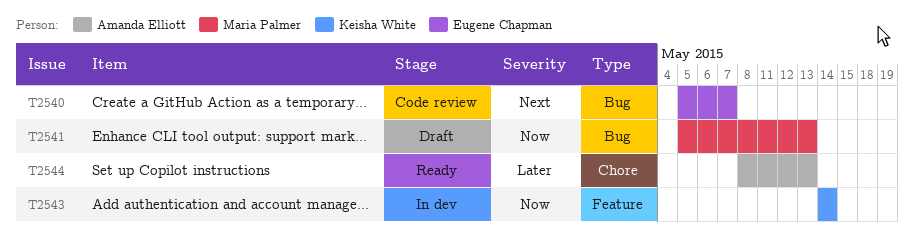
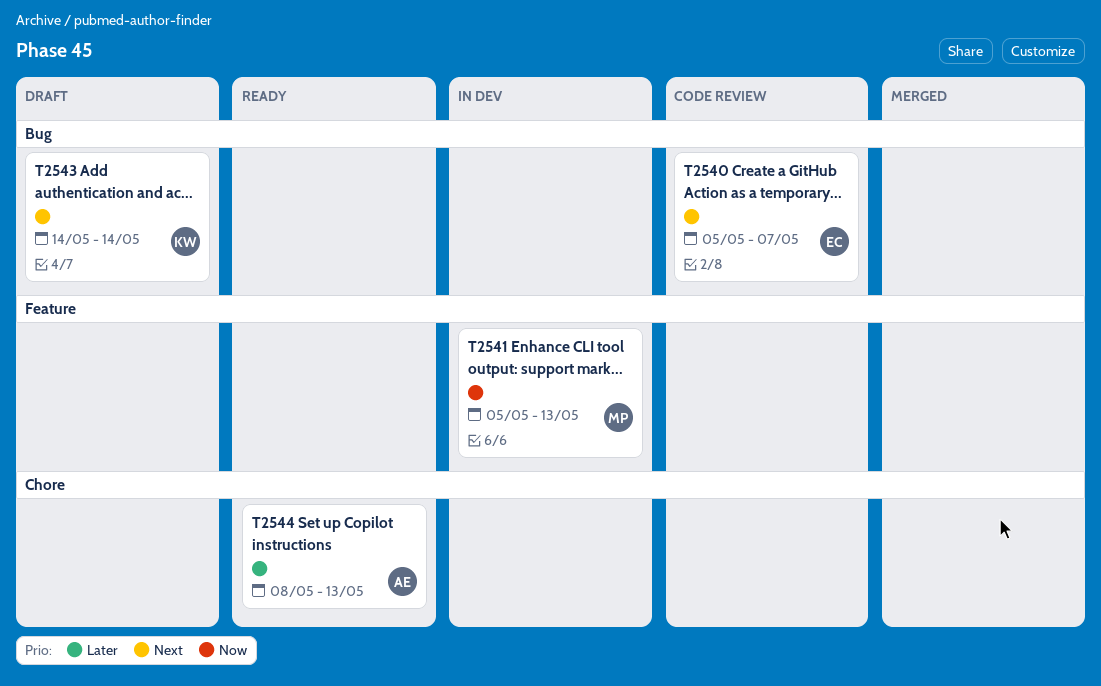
T2541, status: Draft -> In dev
T2541, label: Bug -> Feature
T2543, status: In dev -> Draft
T2543, priority: Now -> Next
T2543, label: Feature -> Bug

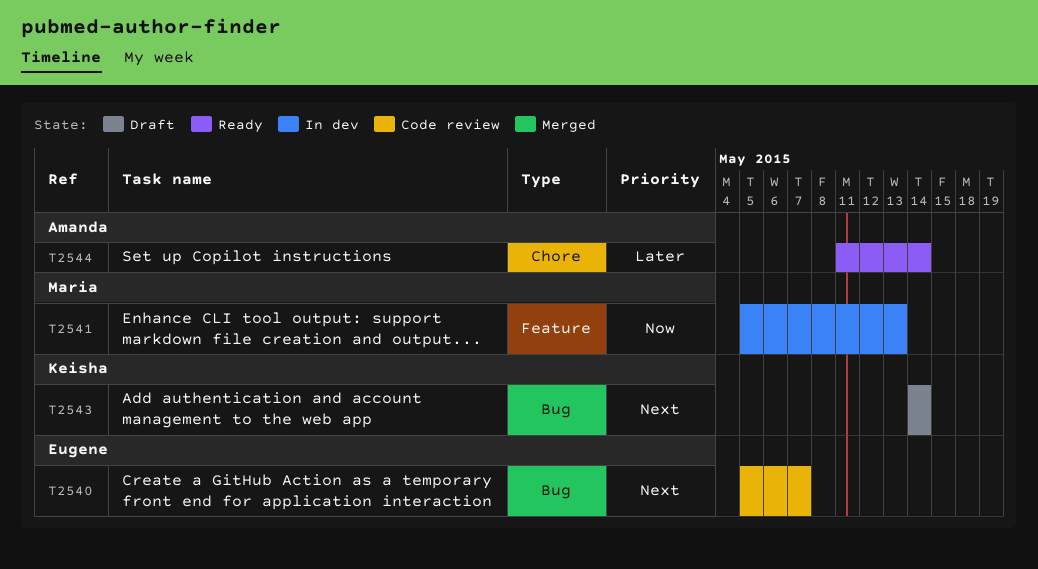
T2544, start: May 8 -> May 11
T2544, due: May 13 -> May 14

